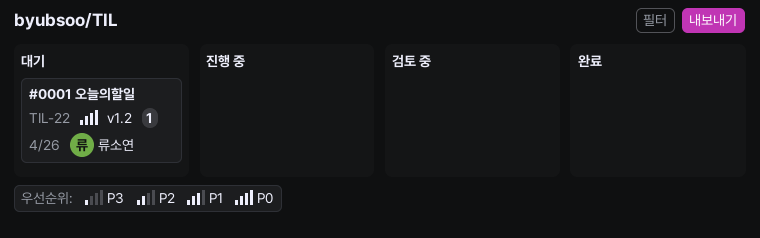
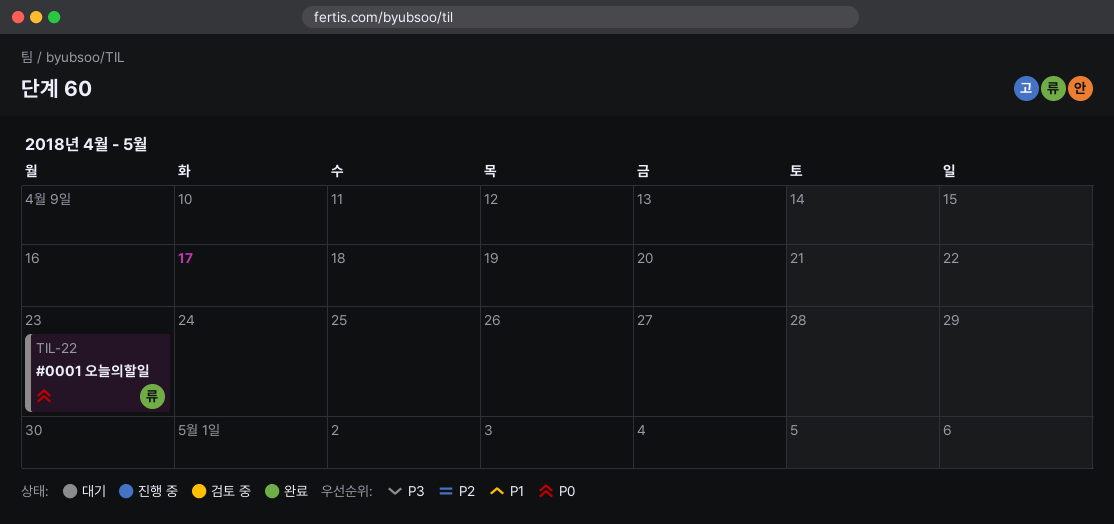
TIL-22, due: Apr 26 -> Apr 23

